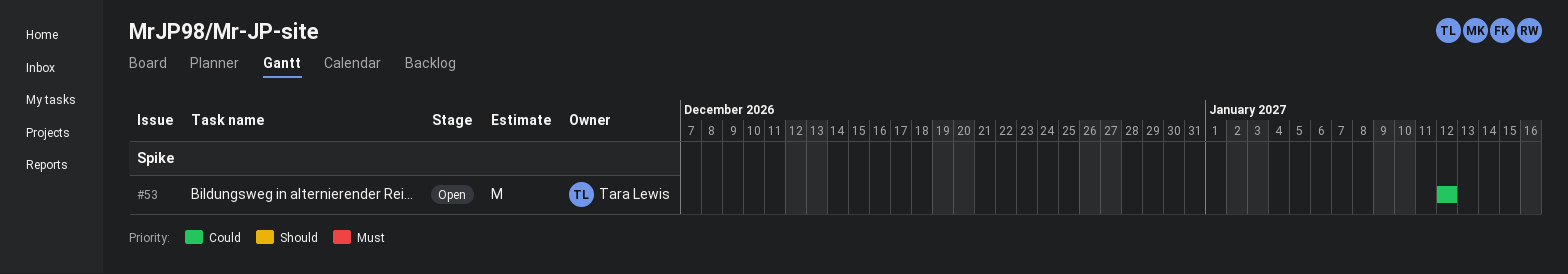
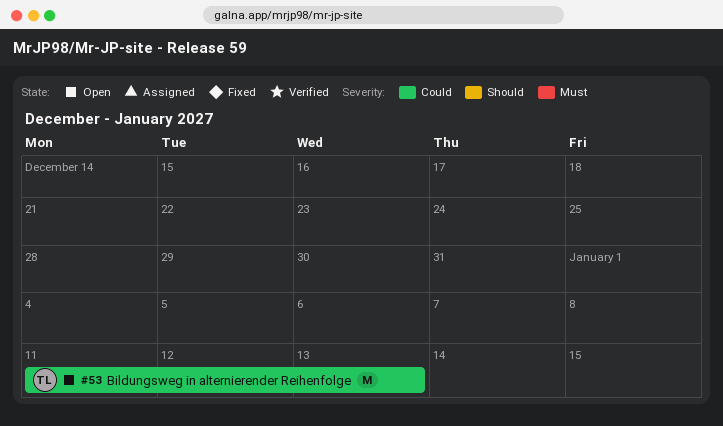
#53, start: Jan 12 -> Jan 11
#53, due: Jan 12 -> Jan 13

